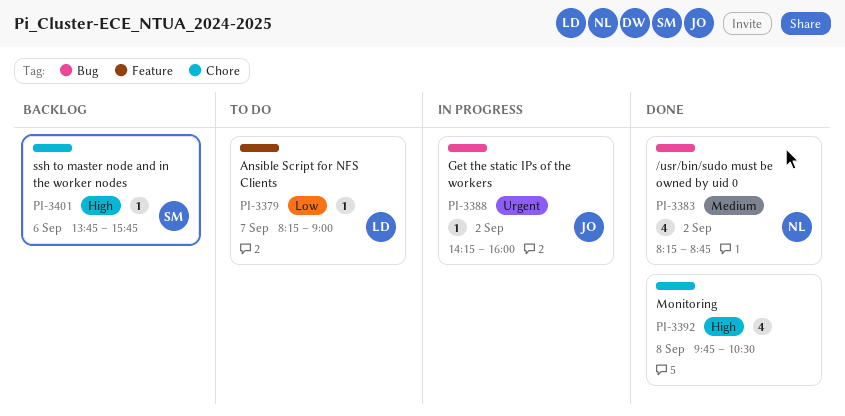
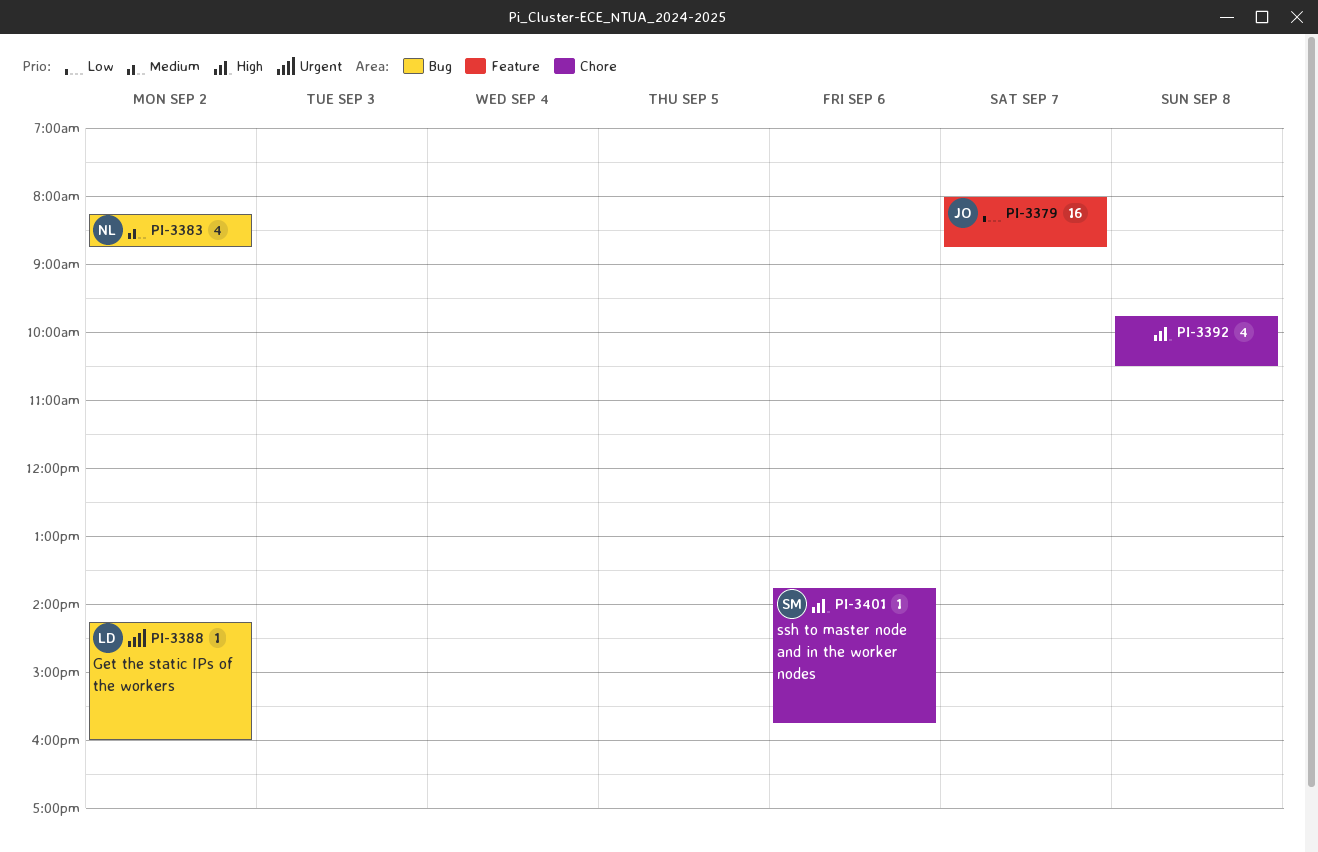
PI-3379, owner: LD -> JO
PI-3379, estimate: 1 -> 16
PI-3379, begins: 08:15 -> 08:00
PI-3379, ends: 09:00 -> 08:45
PI-3388, owner: JO -> LD

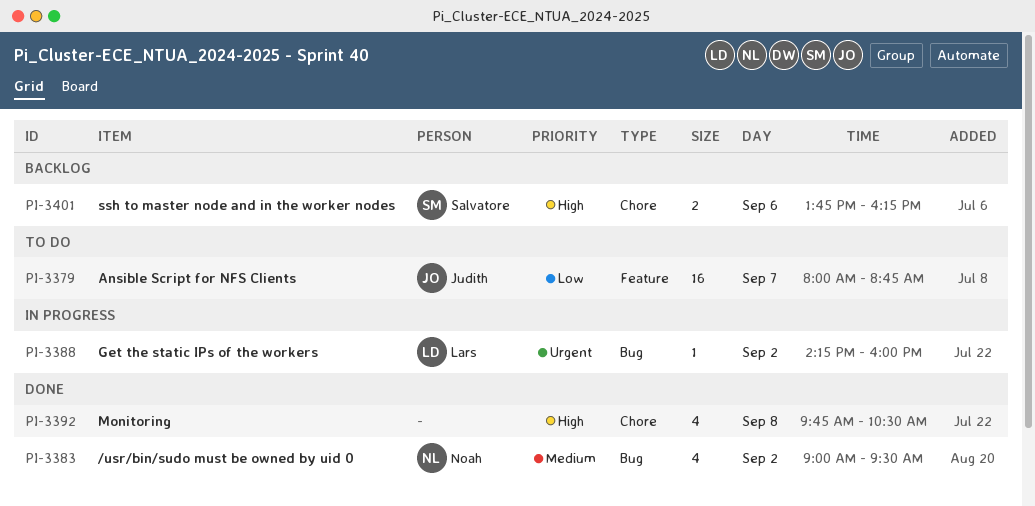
PI-3383, begins: 08:15 -> 09:00
PI-3383, ends: 08:45 -> 09:30
PI-3401, estimate: 1 -> 2
PI-3401, ends: 15:45 -> 16:15

